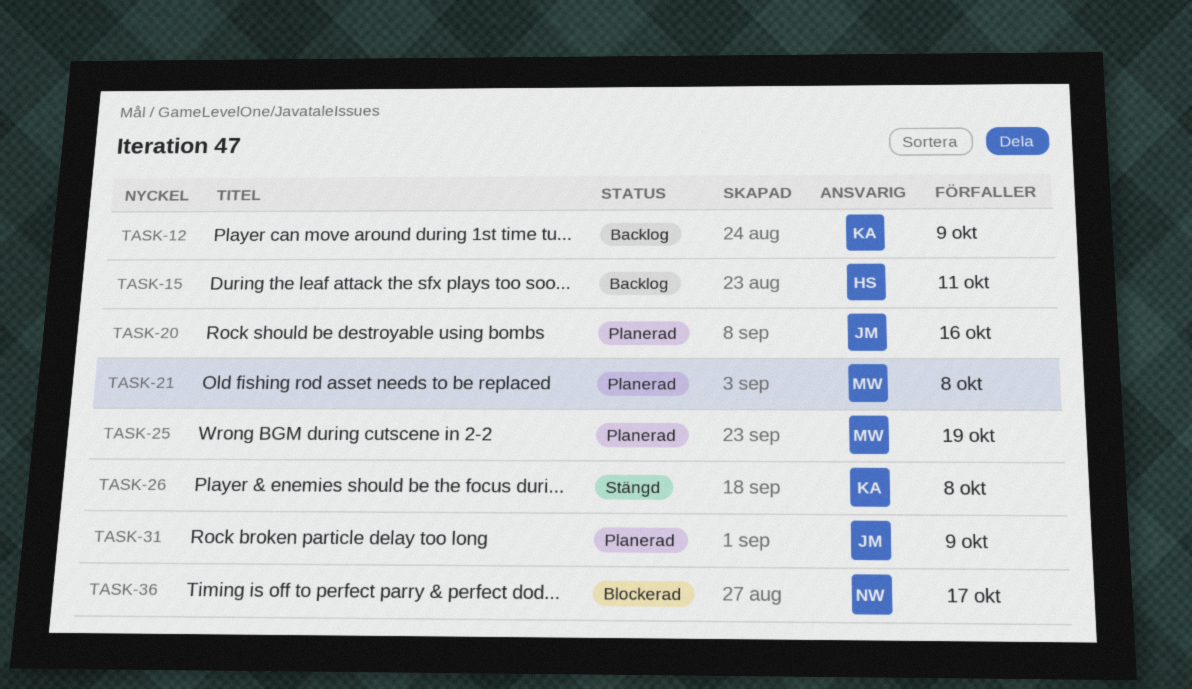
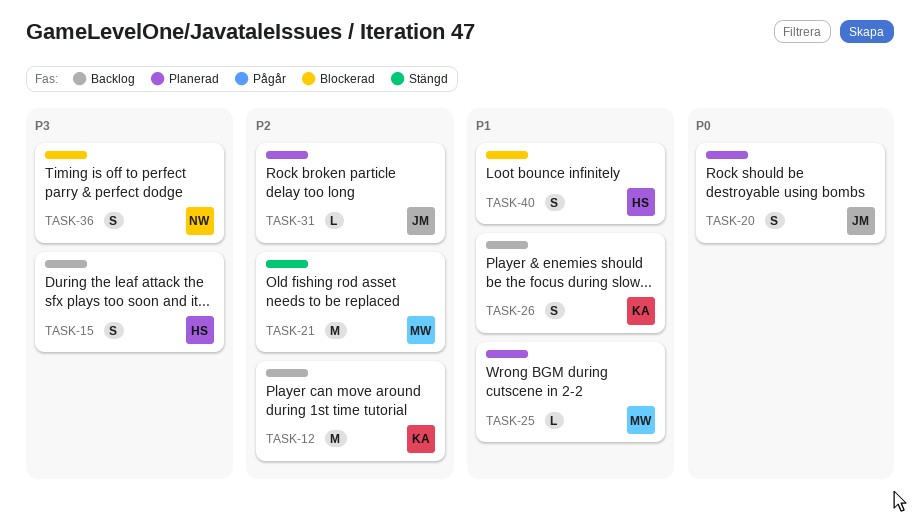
TASK-21, status: Planerad -> Stängd
TASK-26, status: Stängd -> Backlog
TASK-40: none -> present

